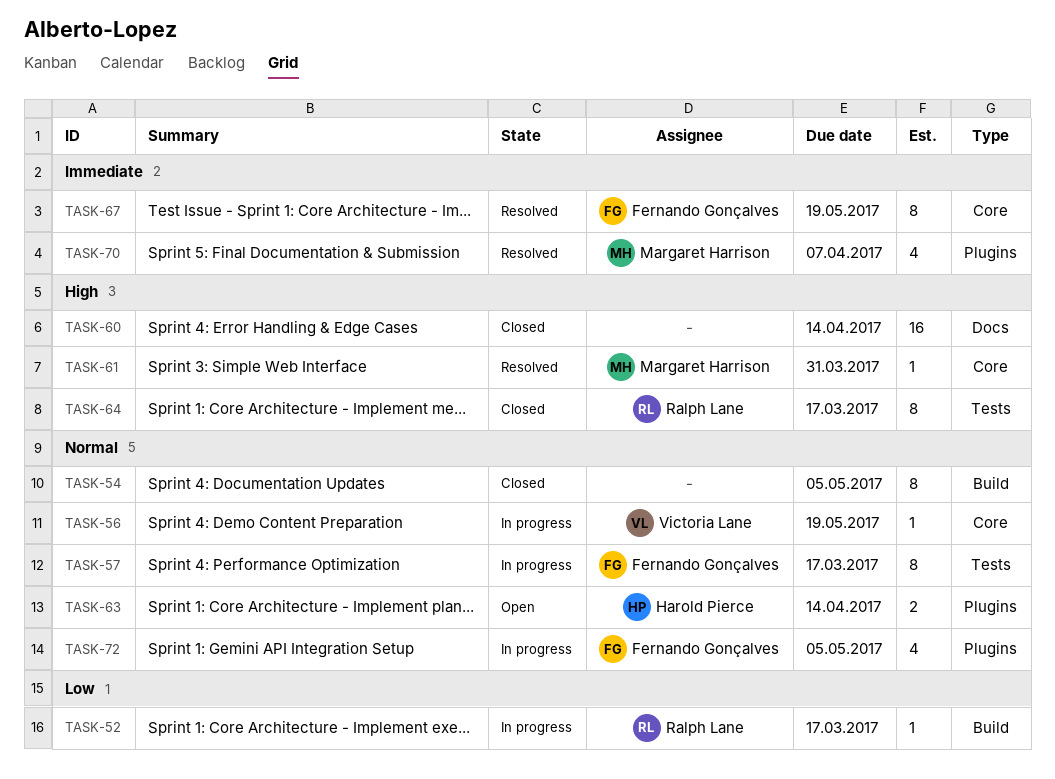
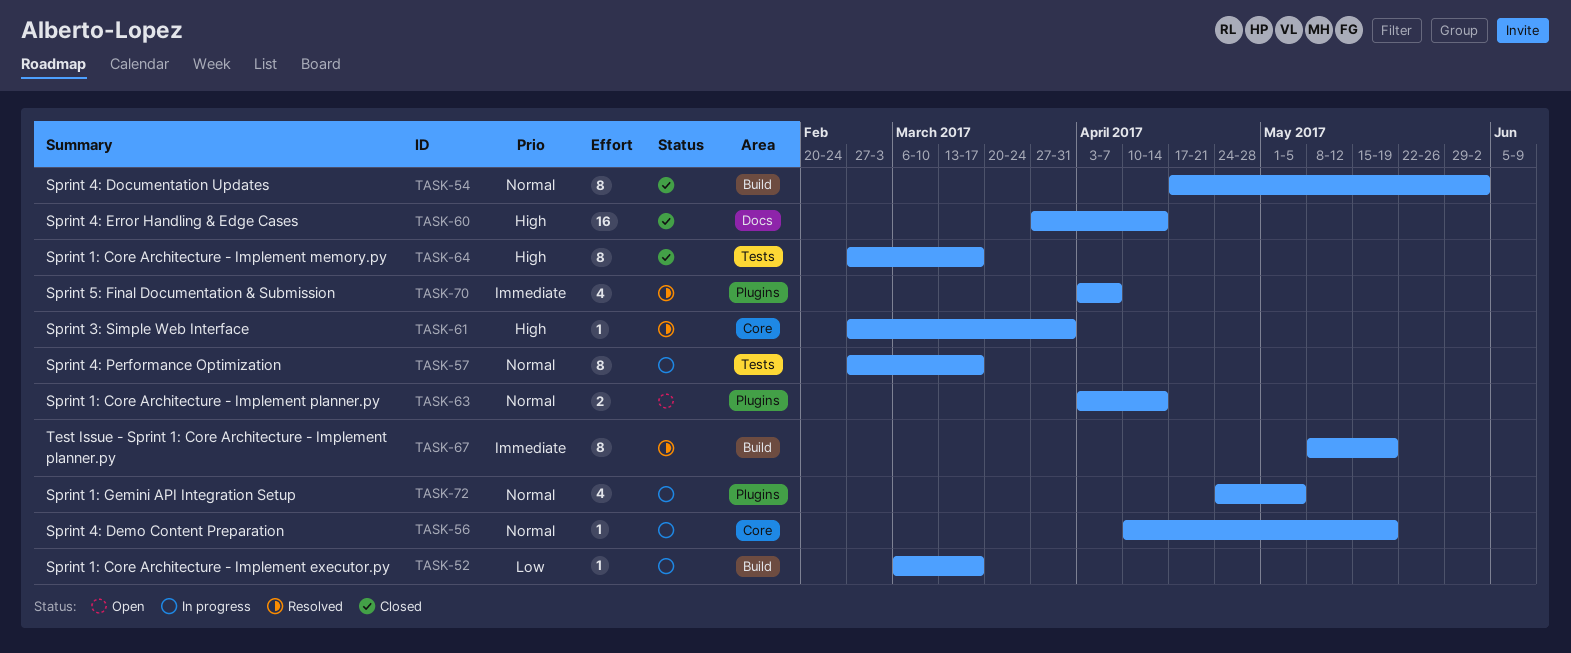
TASK-54, due: May 5 -> Jun 2
TASK-67, label: Core -> Build

